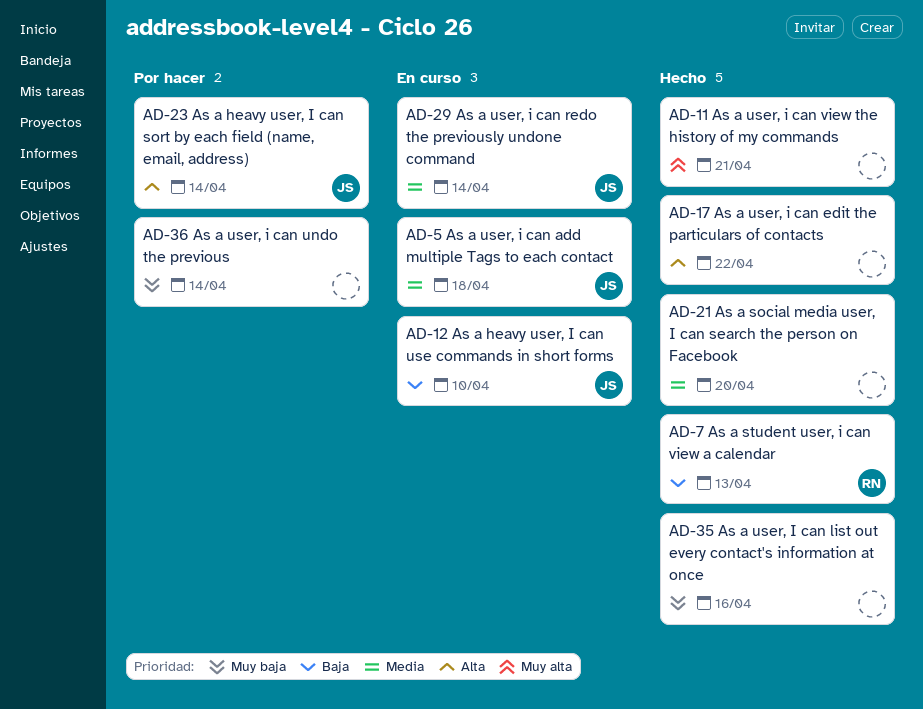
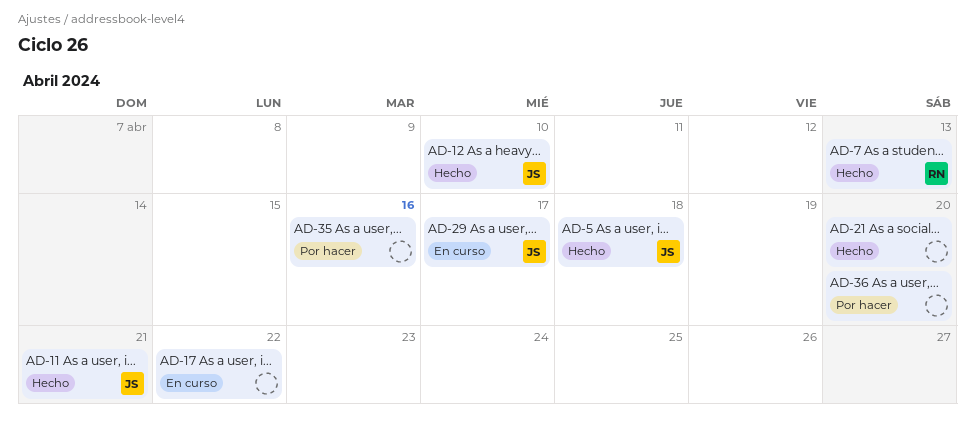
AD-5, status: En curso -> Hecho
AD-11, owner: none -> JS
AD-12, status: En curso -> Hecho
AD-17, status: Hecho -> En curso
AD-23: present -> none
AD-29, due: Apr 14 -> Apr 17
AD-35, status: Hecho -> Por hacer
AD-36, due: Apr 14 -> Apr 20

